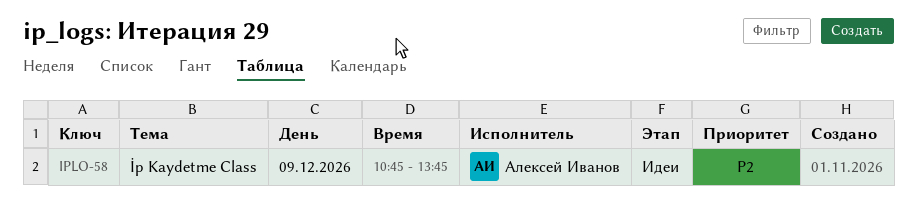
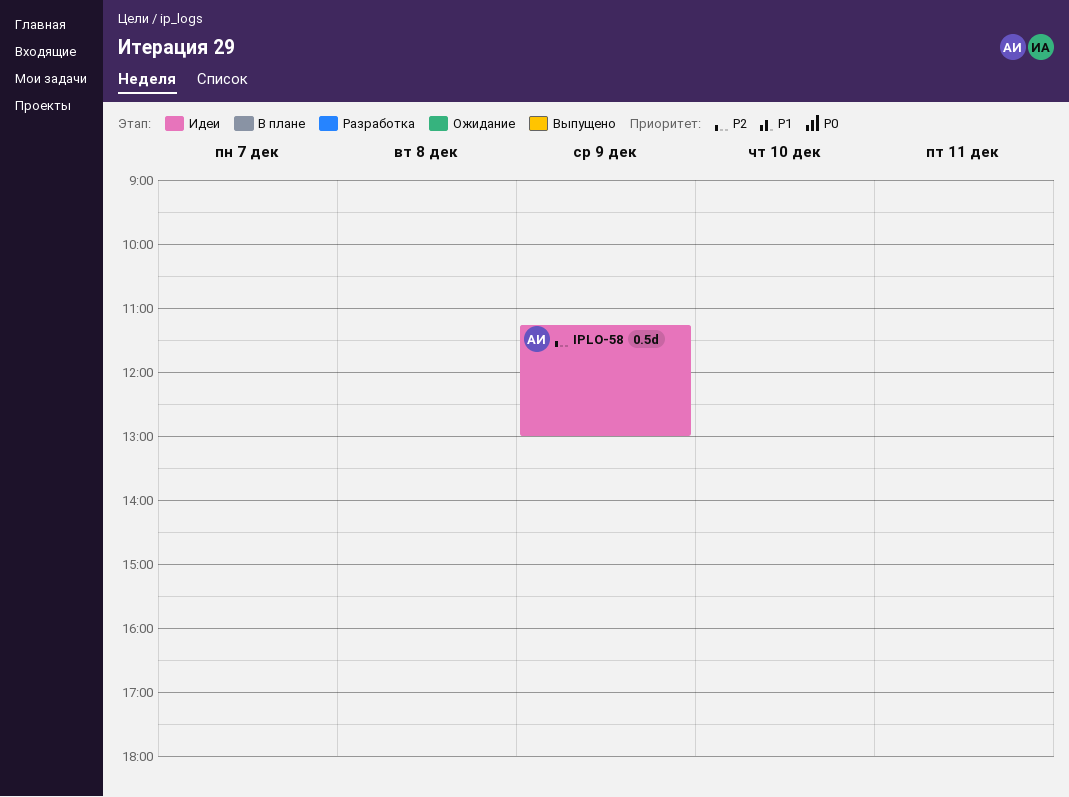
IPLO-58, begins: 10:45 -> 11:15
IPLO-58, ends: 13:45 -> 13:00

